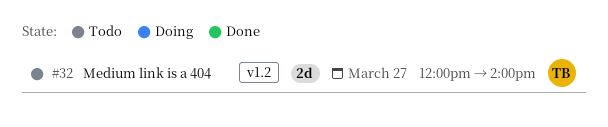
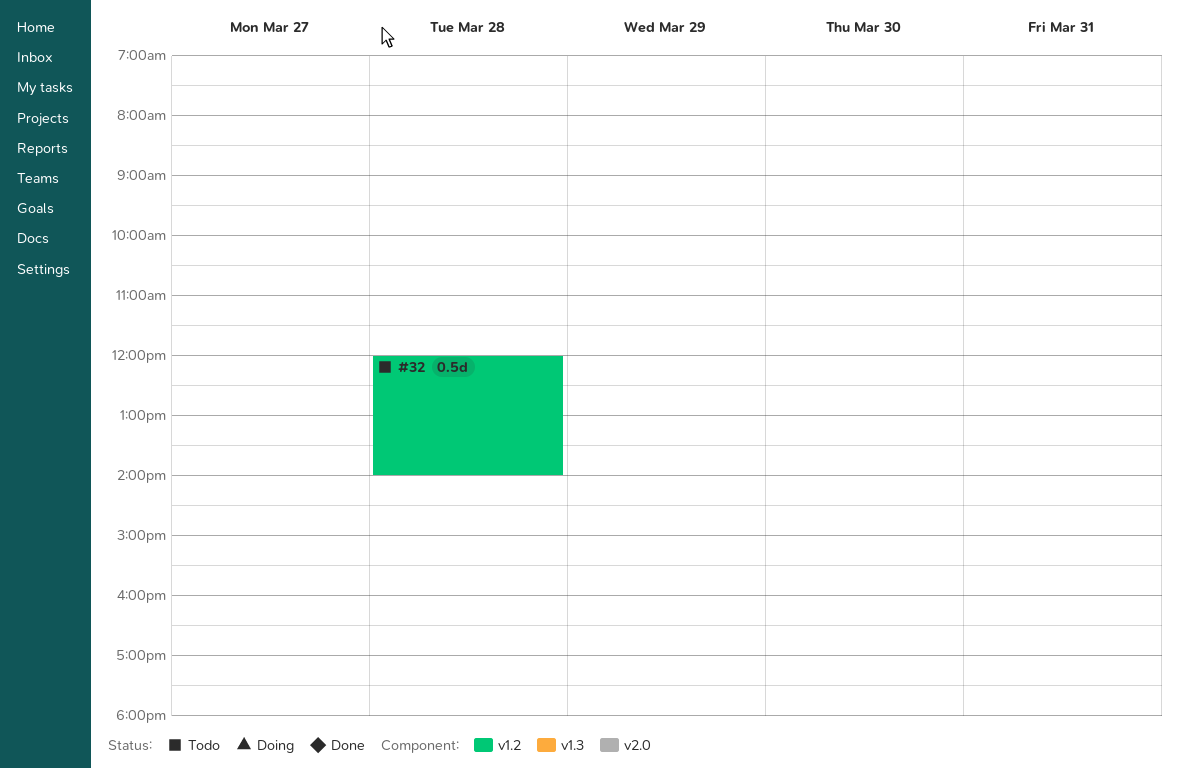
#32, estimate: 2d -> 0.5d
#32, day: Mar 27 -> Mar 28

